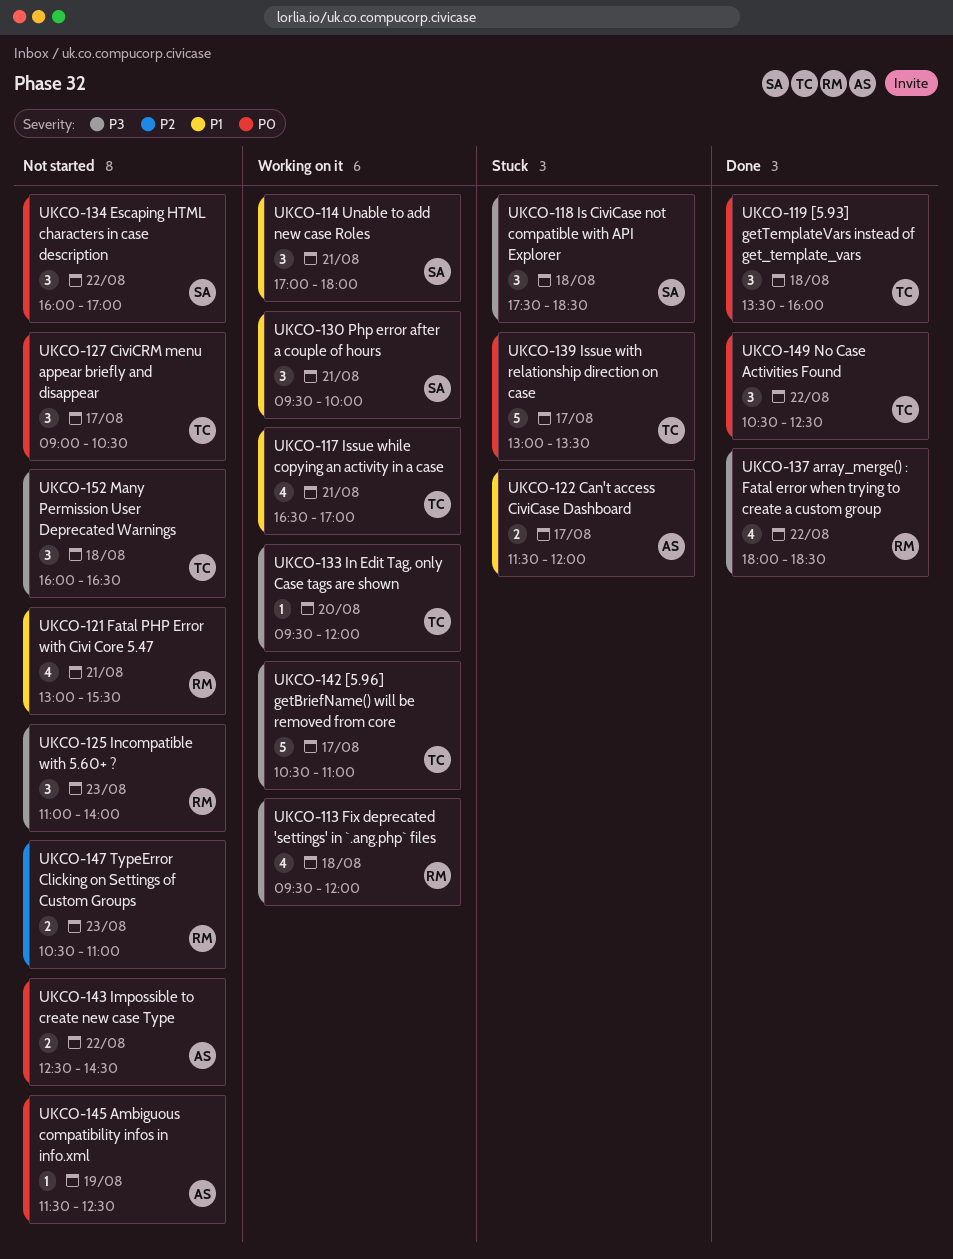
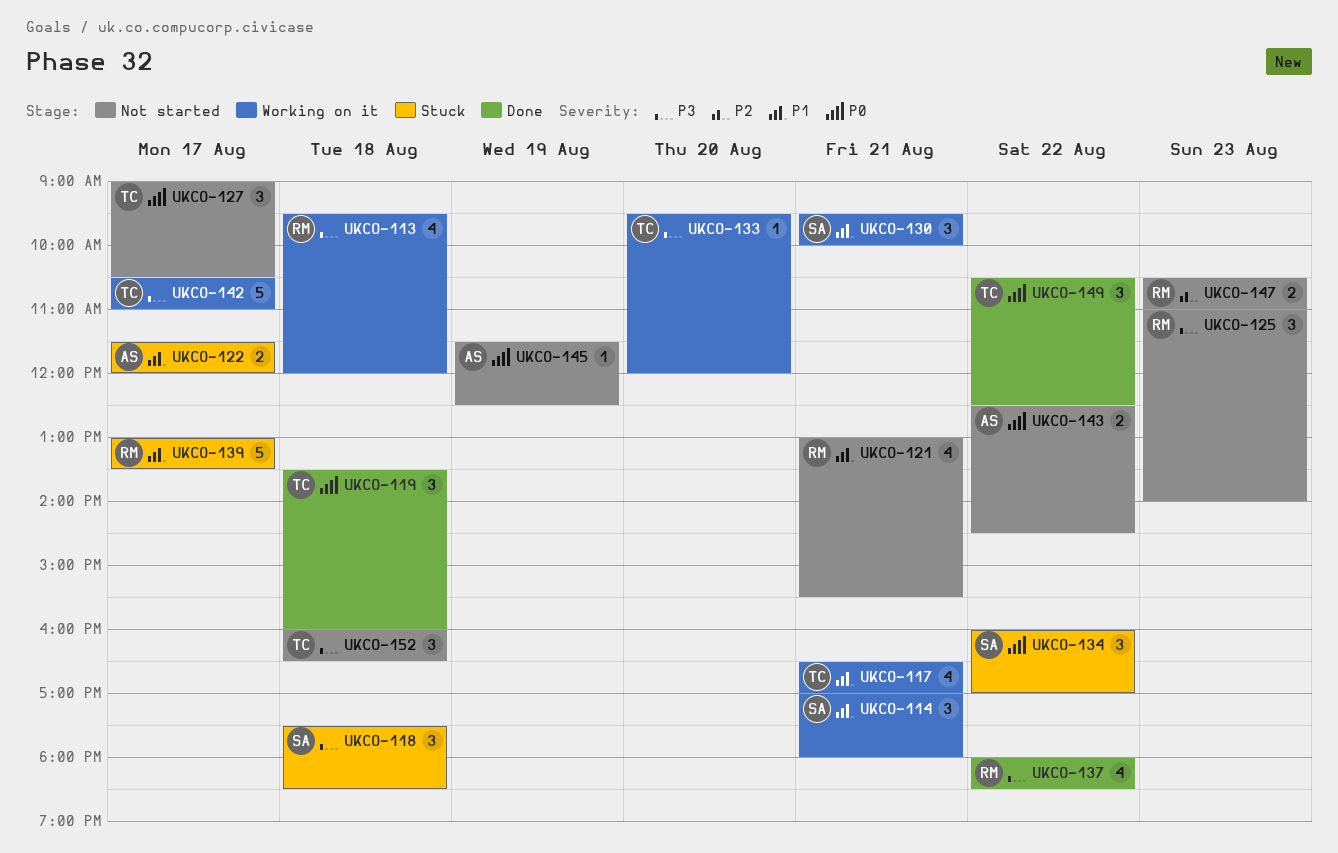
UKCO-134, status: Not started -> Stuck
UKCO-139, owner: TC -> RM
UKCO-139, priority: P0 -> P1

